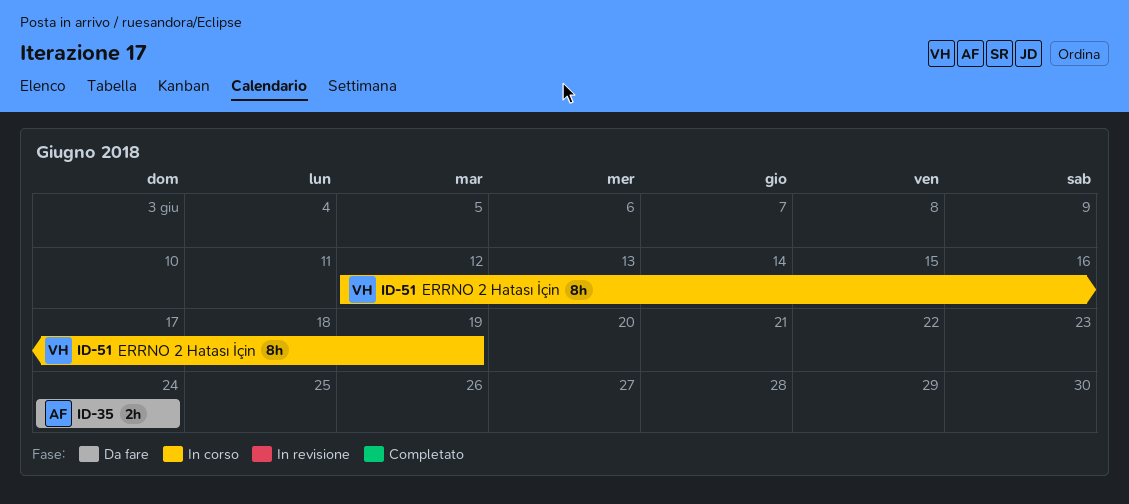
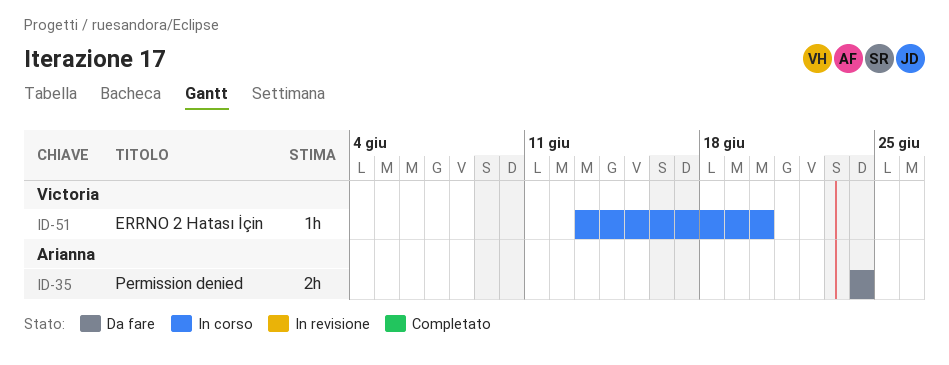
ID-51, estimate: 8h -> 1h
ID-51, start: Jun 12 -> Jun 13
ID-51, due: Jun 19 -> Jun 20

